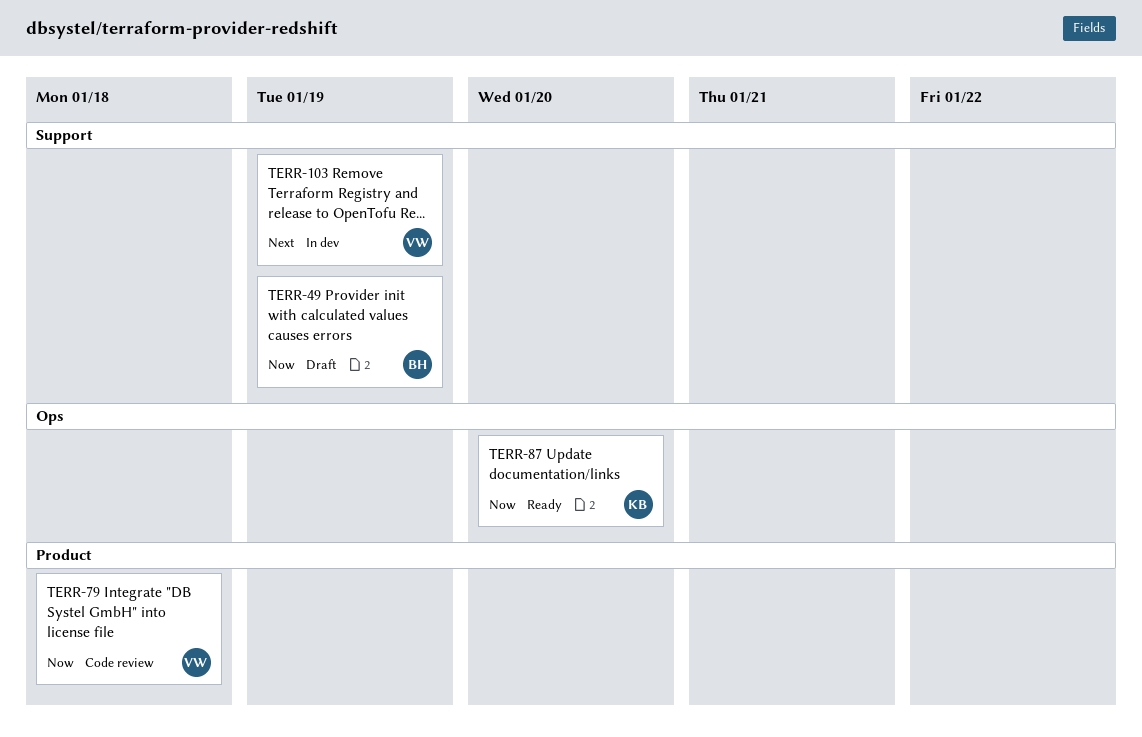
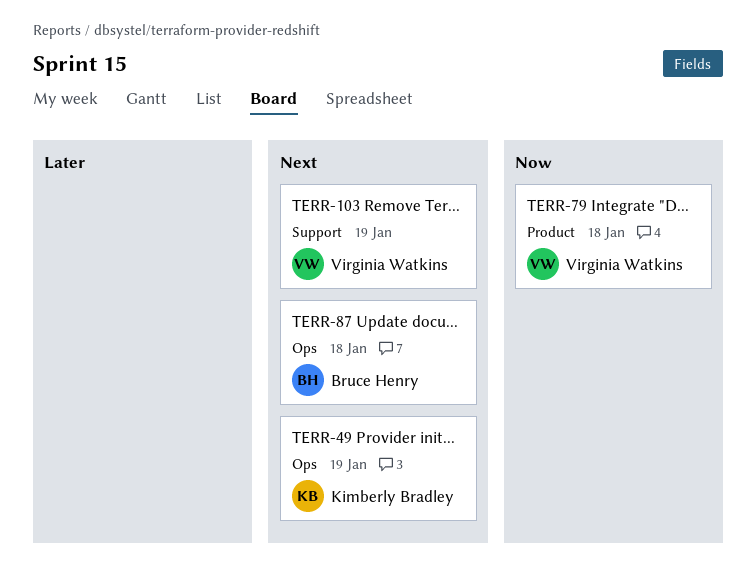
TERR-49, owner: Bruce Henry -> Kimberly Bradley
TERR-49, priority: Now -> Next
TERR-49, label: Support -> Ops
TERR-87, owner: Kimberly Bradley -> Bruce Henry
TERR-87, priority: Now -> Next
TERR-87, due: Jan 20 -> Jan 18

